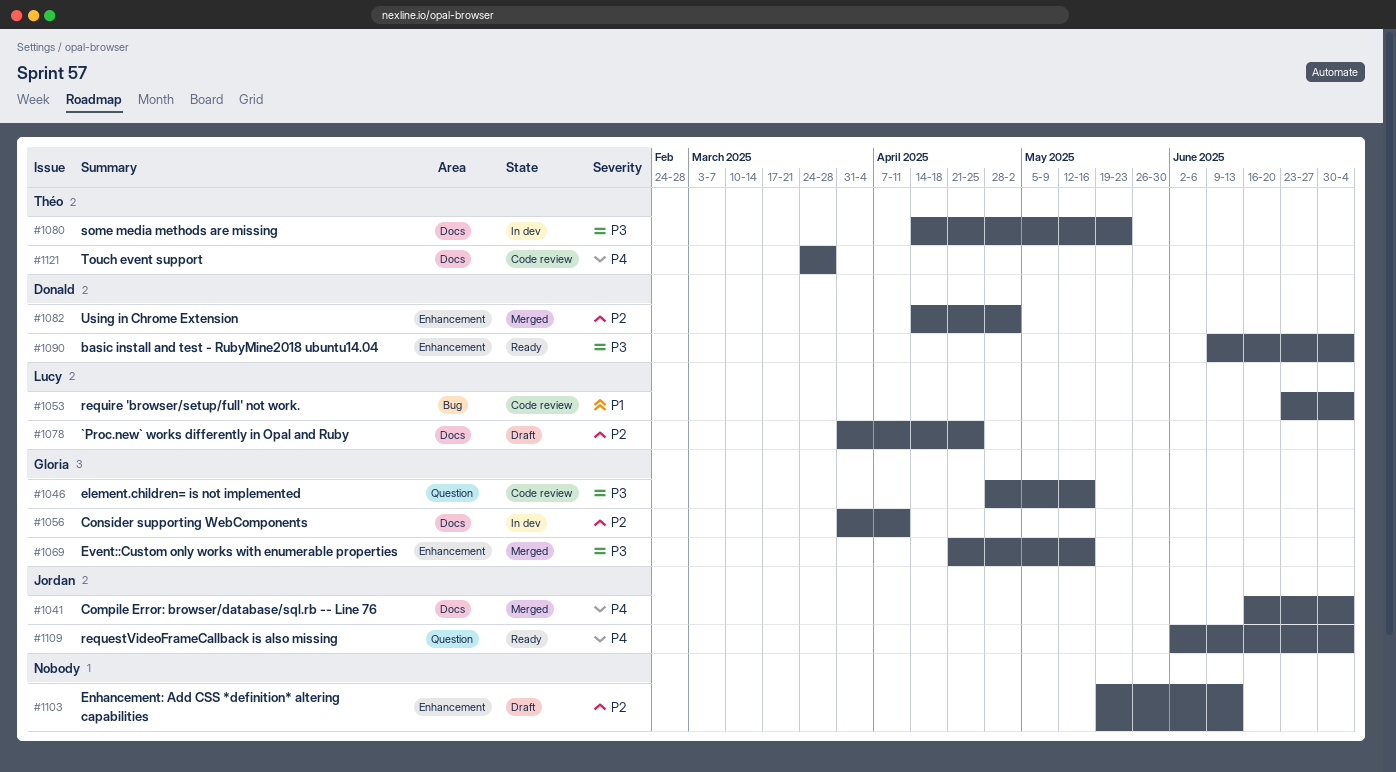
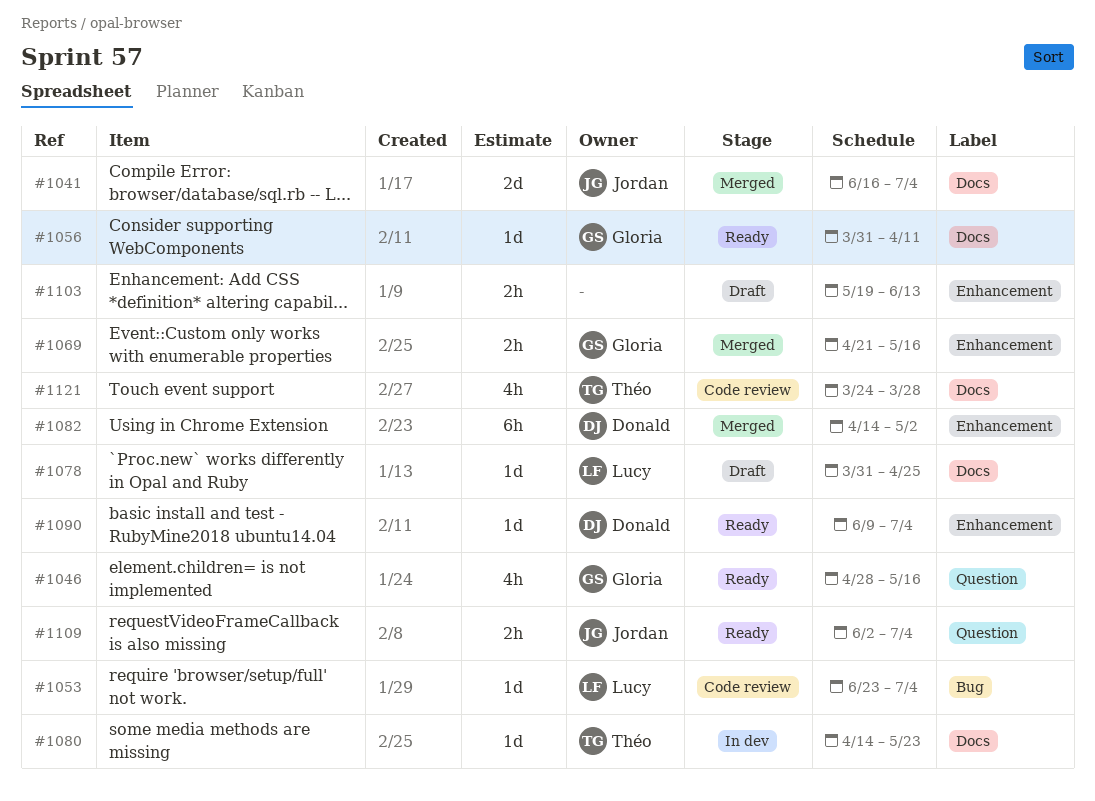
#1046, status: Code review -> Ready
#1056, status: In dev -> Ready

